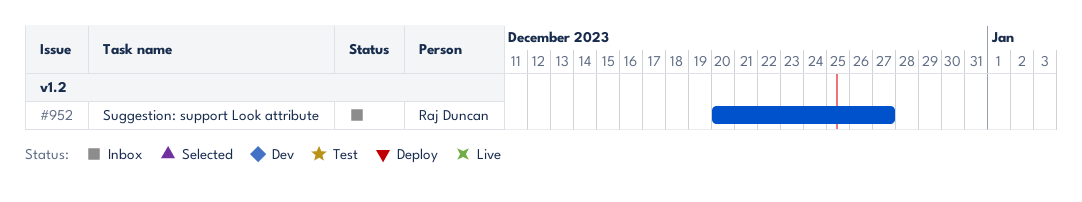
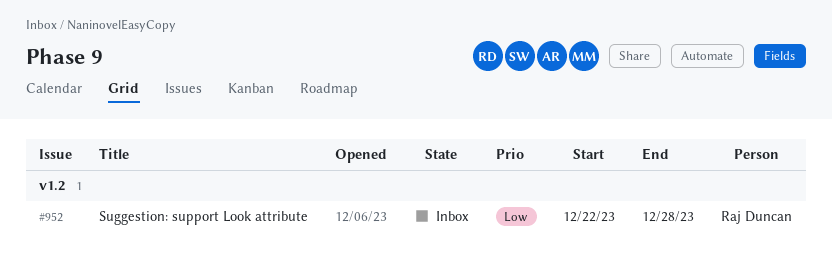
#952, start: Dec 20 -> Dec 22
#952, due: Dec 27 -> Dec 28

